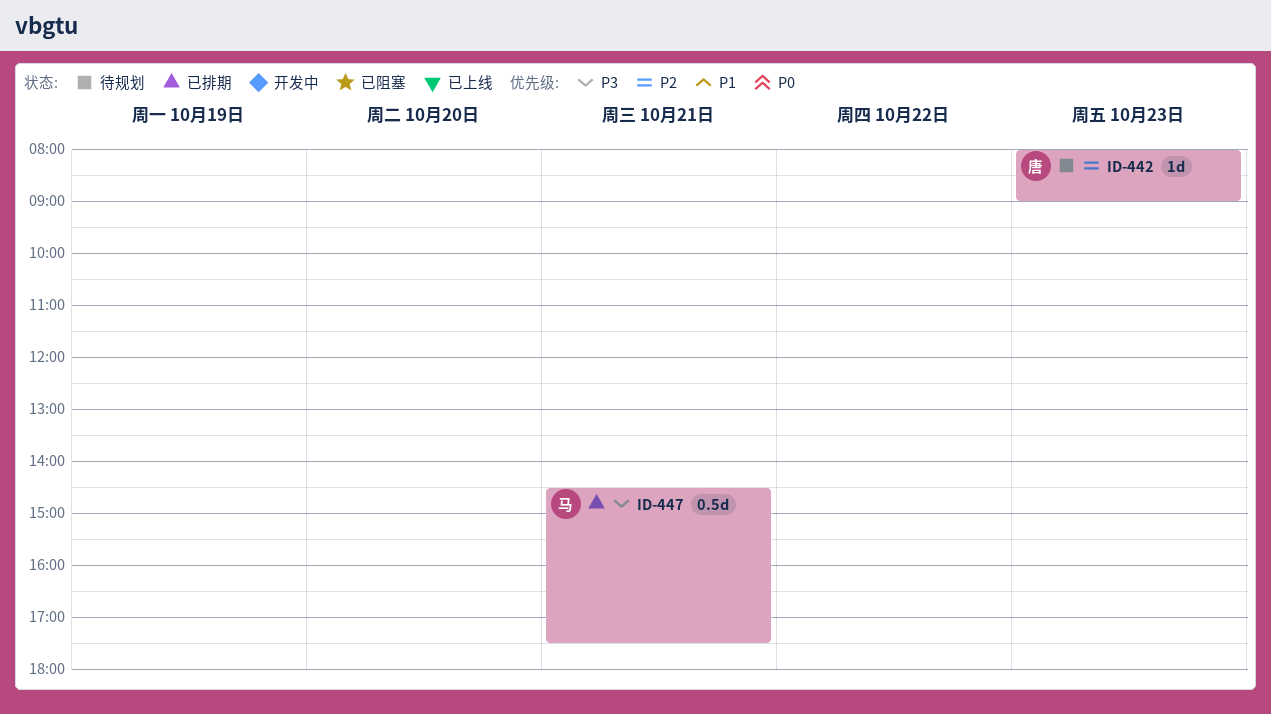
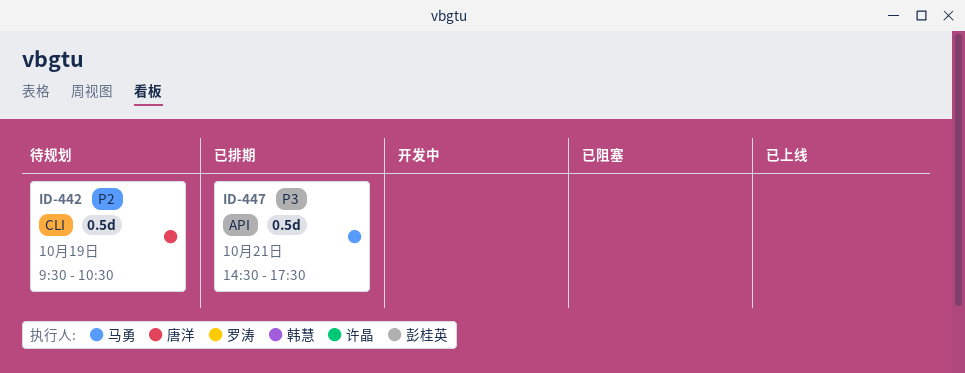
ID-442, estimate: 1d -> 0.5d
ID-442, day: Oct 23 -> Oct 19
ID-442, begins: 08:00 -> 09:30
ID-442, ends: 09:00 -> 10:30

